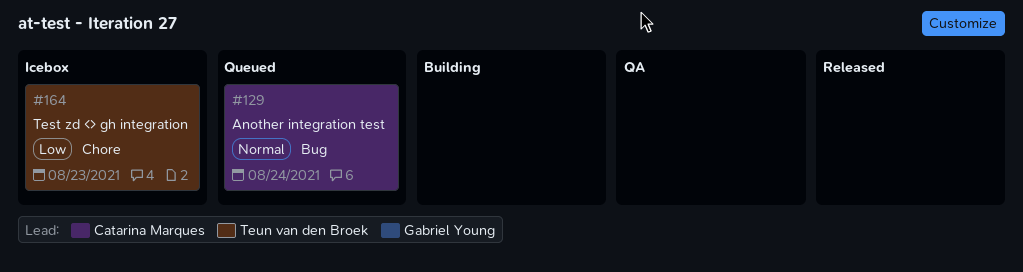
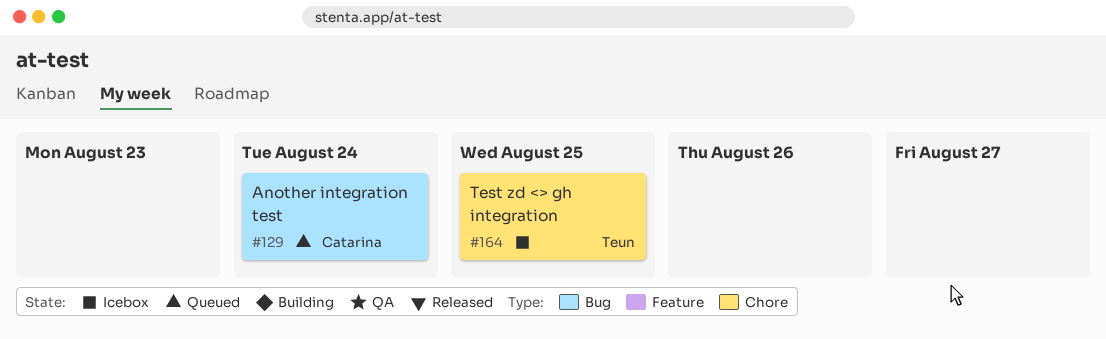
#164, due: Aug 23 -> Aug 25

